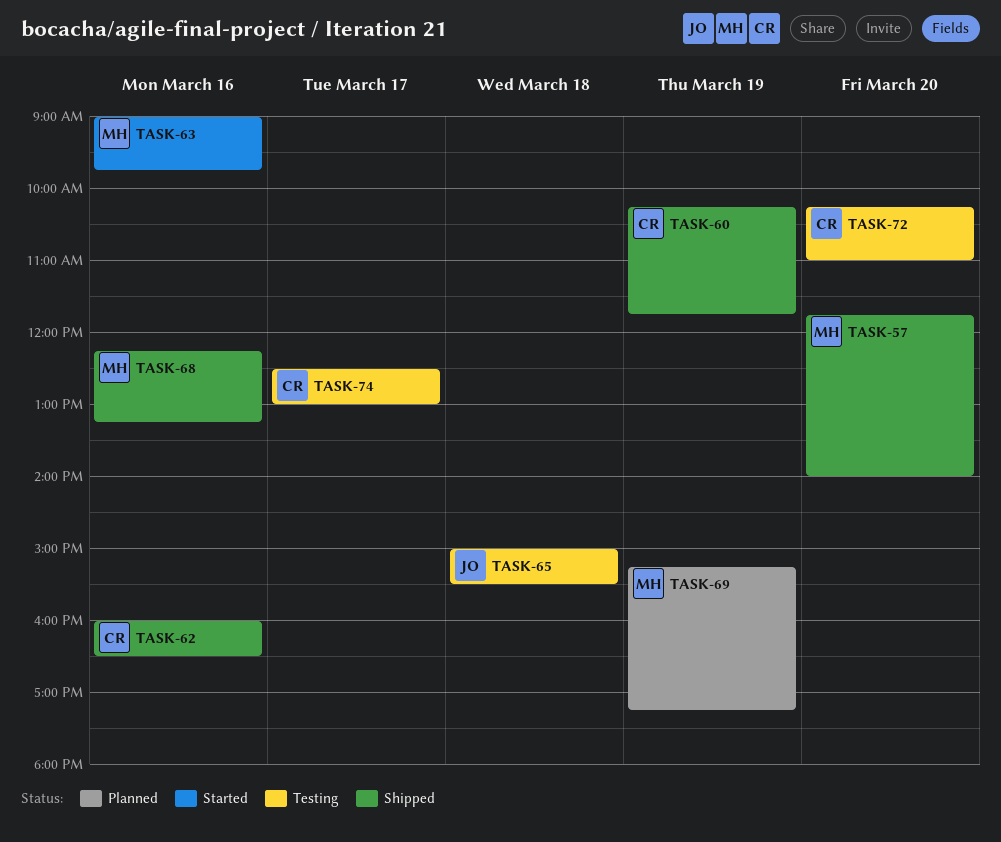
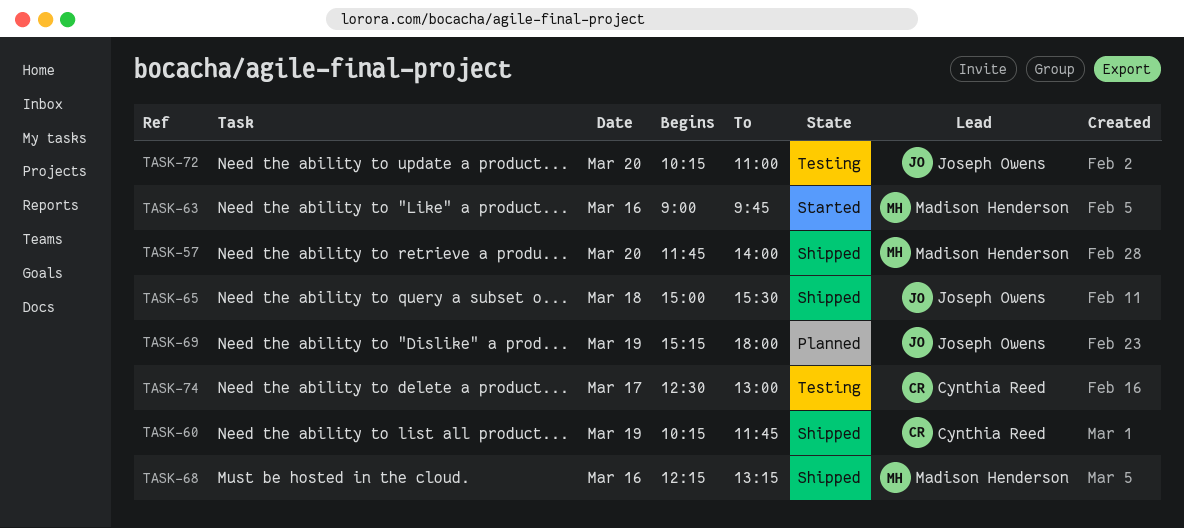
TASK-62: present -> none
TASK-65, status: Testing -> Shipped
TASK-69, owner: Madison Henderson -> Joseph Owens
TASK-69, ends: 17:15 -> 18:00
TASK-72, owner: Cynthia Reed -> Joseph Owens

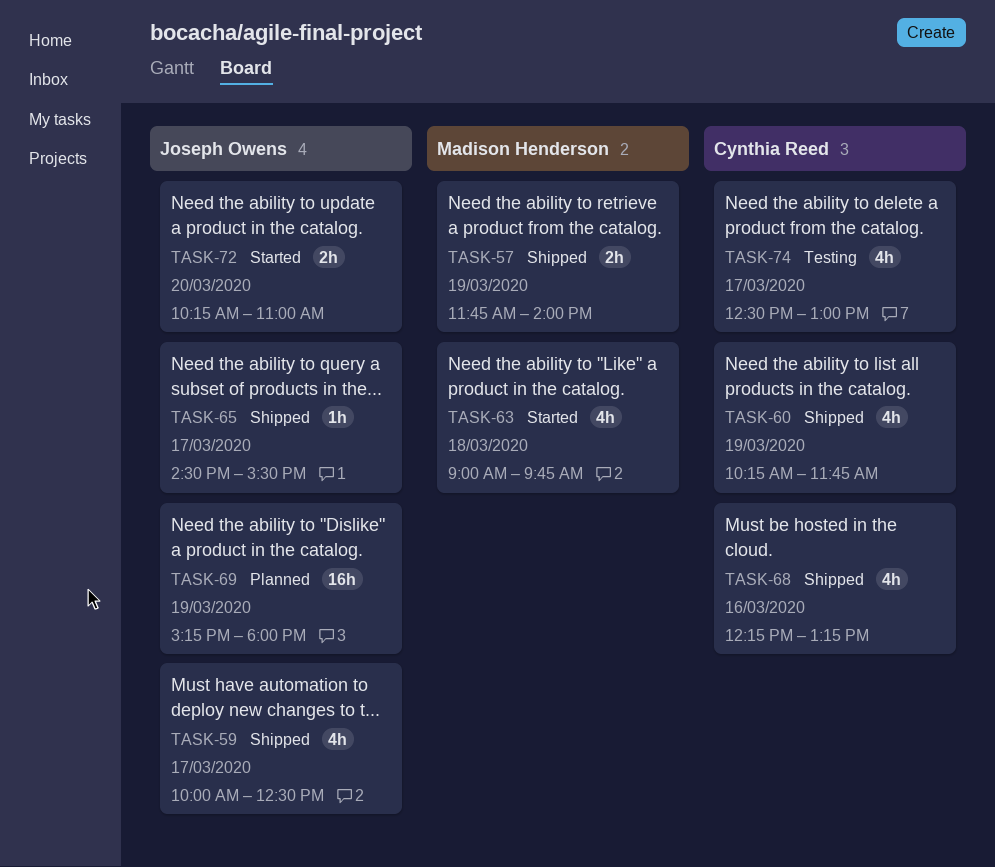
TASK-57, day: Mar 20 -> Mar 19
TASK-59: none -> present
TASK-63, day: Mar 16 -> Mar 18
TASK-65, day: Mar 18 -> Mar 17
TASK-65, begins: 15:00 -> 14:30
TASK-68, owner: Madison Henderson -> Cynthia Reed
TASK-72, status: Testing -> Started

